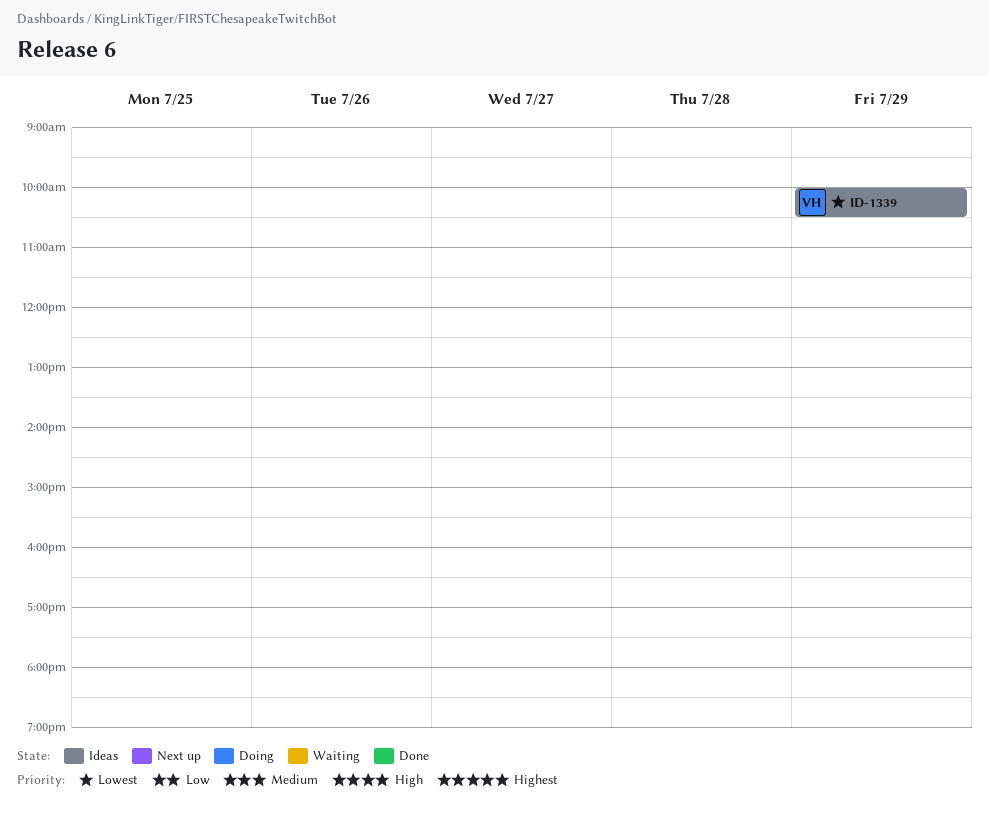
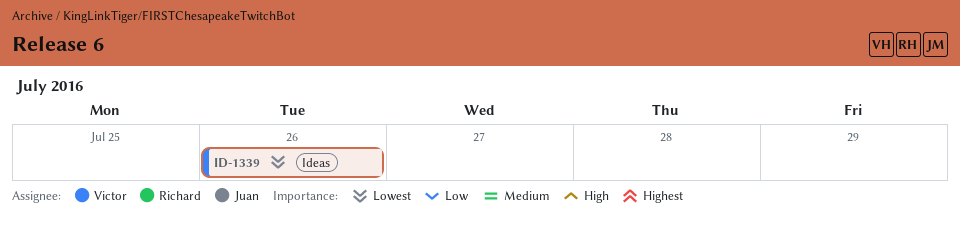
ID-1339, day: Jul 29 -> Jul 26

